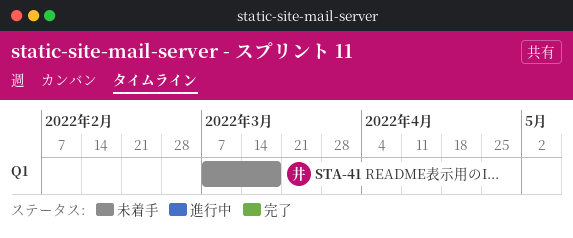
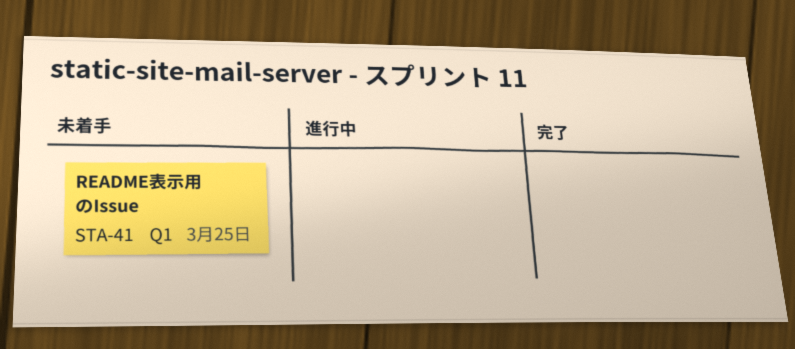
STA-41, due: Mar 18 -> Mar 25

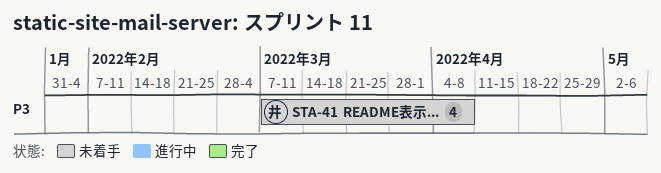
STA-41, due: Mar 25 -> Apr 8

